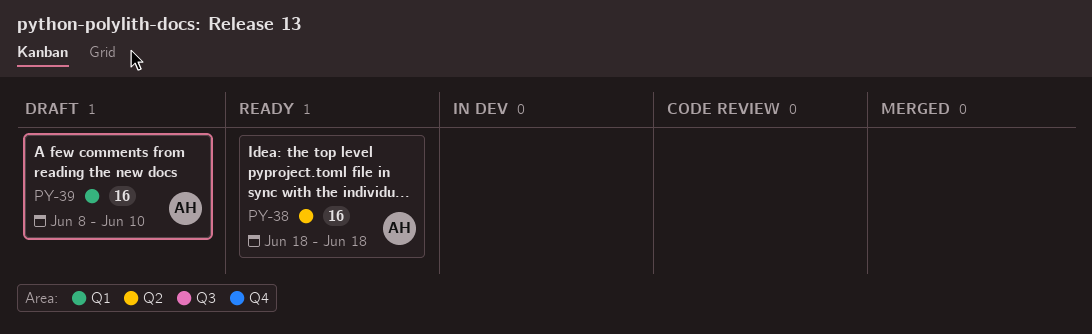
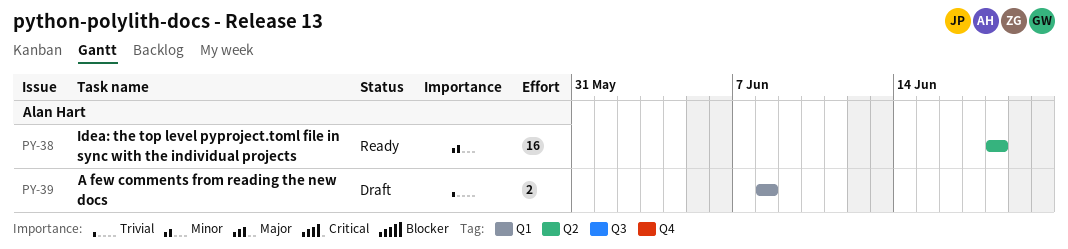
PY-39, estimate: 16 -> 2
PY-39, due: Jun 10 -> Jun 8

